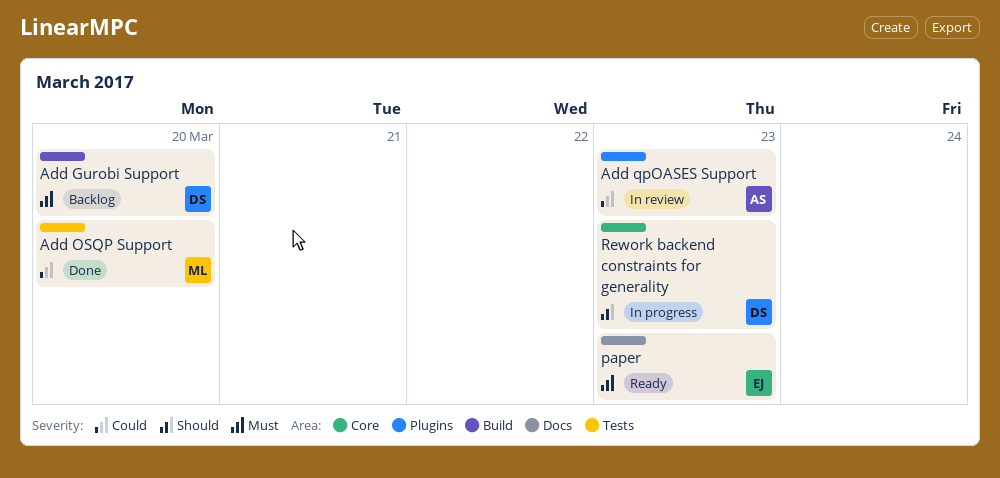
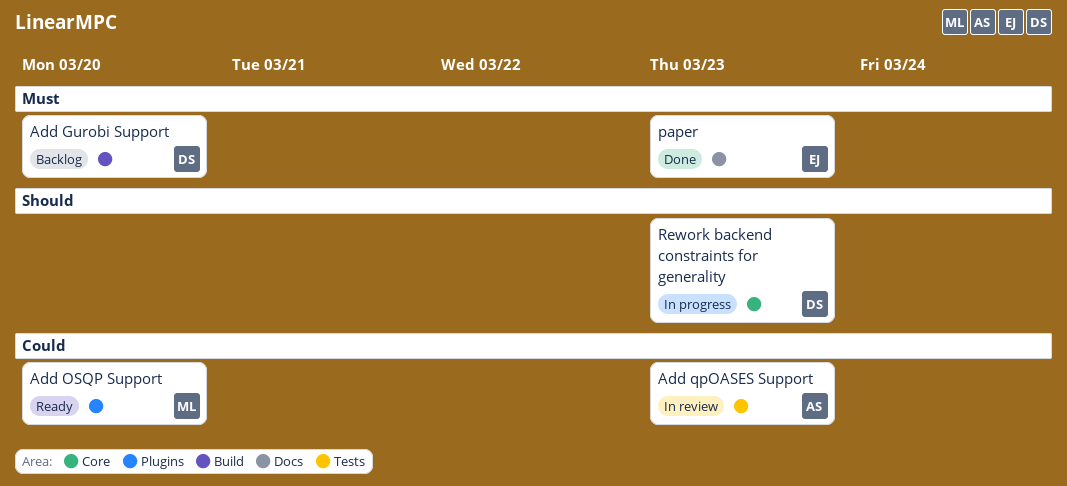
Add OSQP Support, status: Done -> Ready
Add OSQP Support, label: Tests -> Plugins
Add qpOASES Support, label: Plugins -> Tests
paper, status: Ready -> Done

